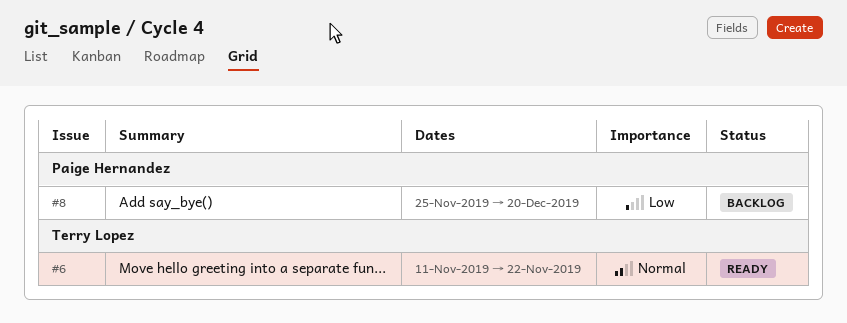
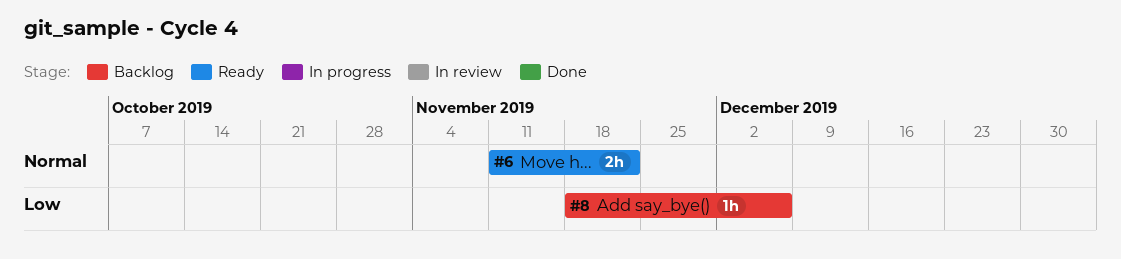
#8, start: Nov 25 -> Nov 18
#8, due: Dec 20 -> Dec 6

